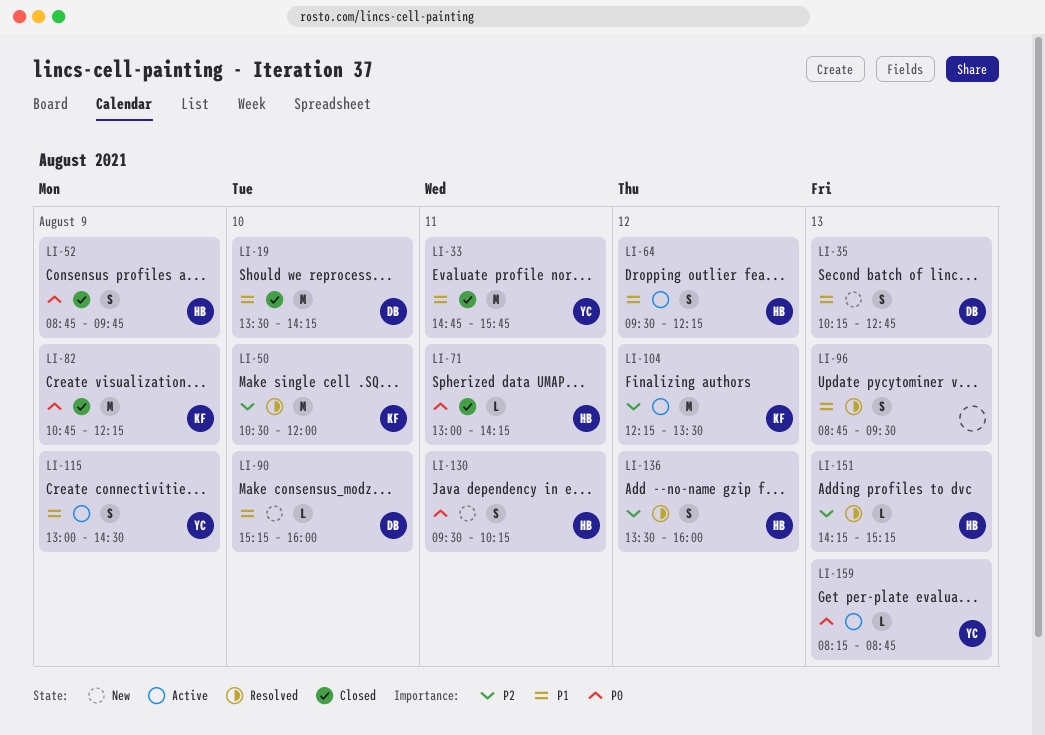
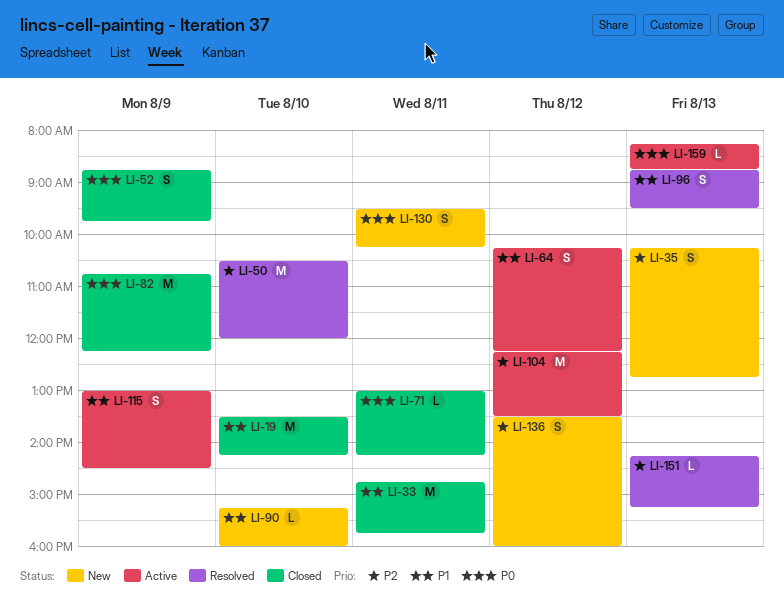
LI-35, priority: P1 -> P2
LI-64, begins: 09:30 -> 10:15
LI-136, status: Resolved -> New

